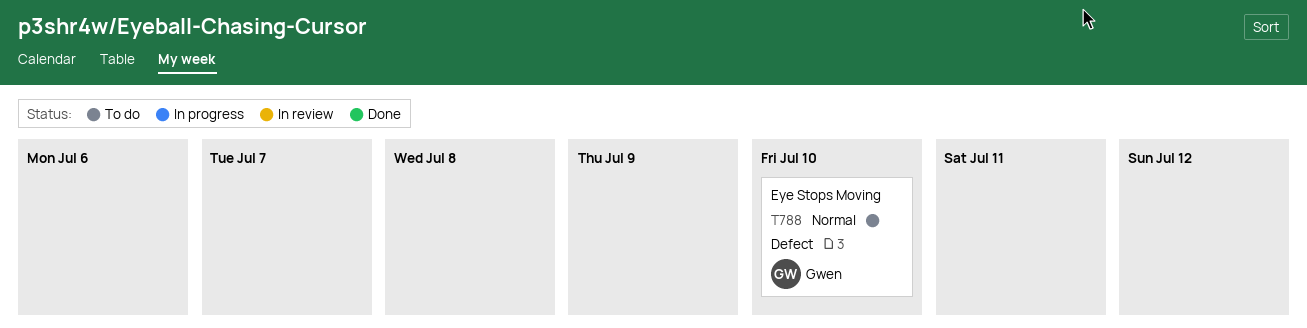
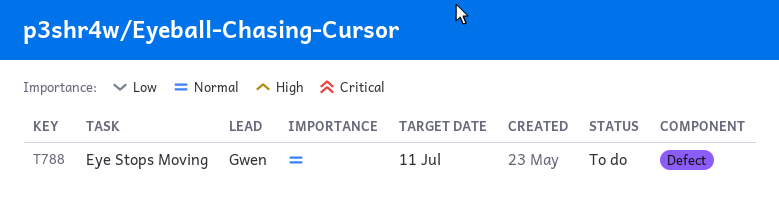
T788, due: Jul 10 -> Jul 11

